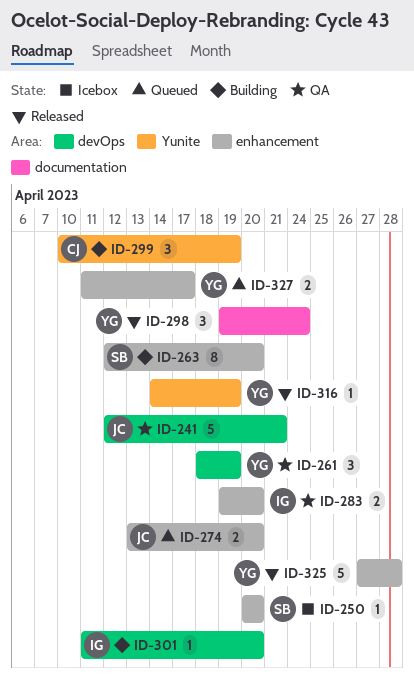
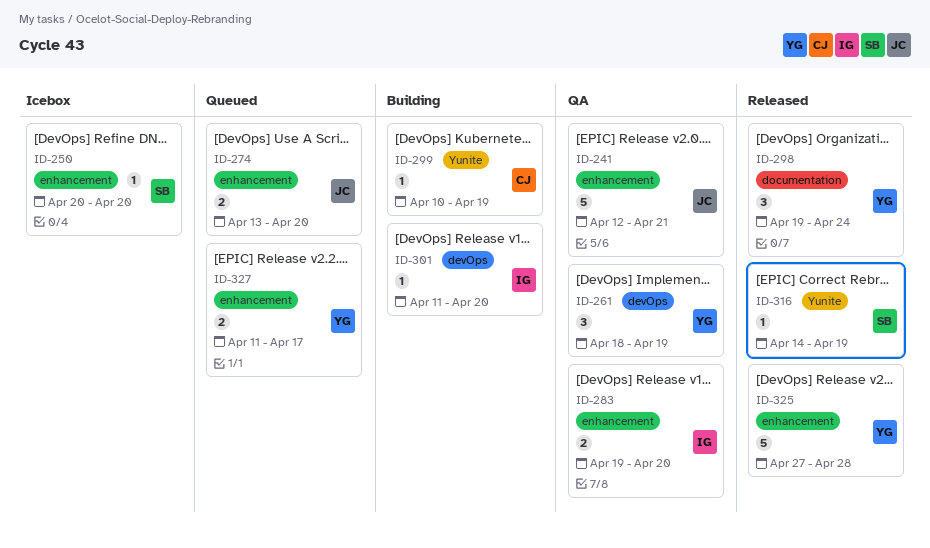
ID-241, label: devOps -> enhancement
ID-263: present -> none
ID-299, estimate: 3 -> 1
ID-316, owner: YG -> SB

